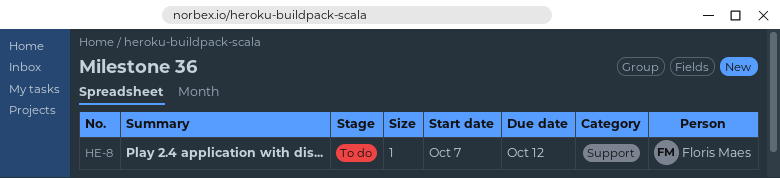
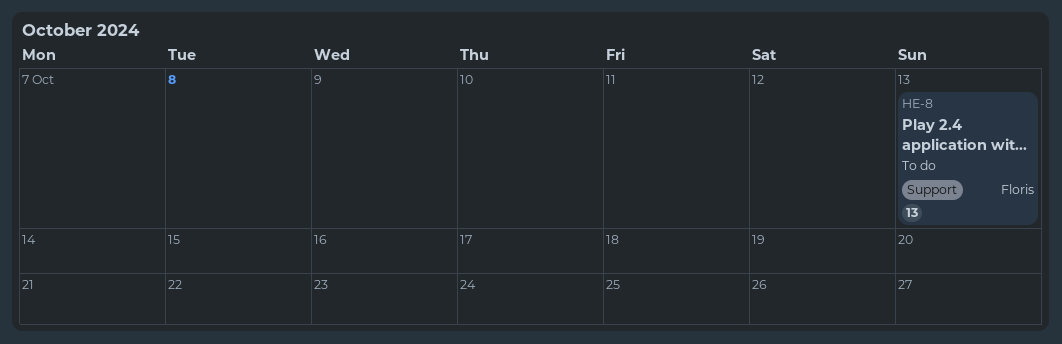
HE-8, estimate: 1 -> 13
HE-8, due: Oct 12 -> Oct 13

